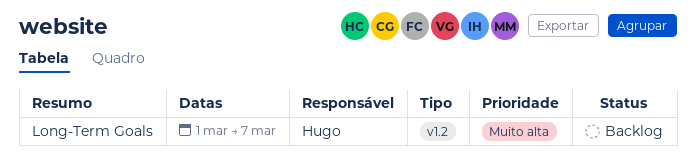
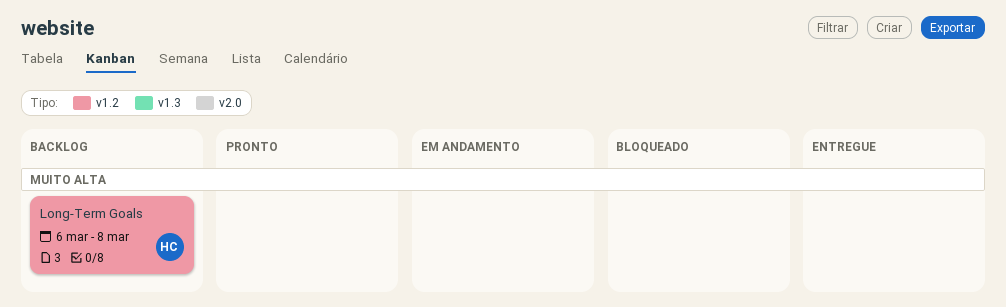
Long-Term Goals, start: Mar 1 -> Mar 6
Long-Term Goals, due: Mar 7 -> Mar 8

